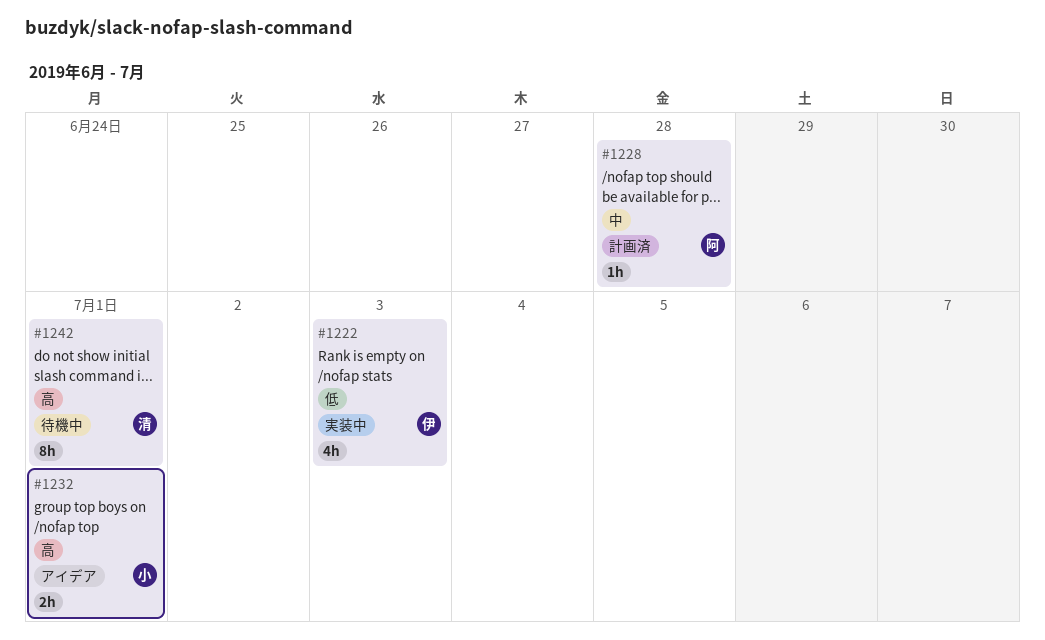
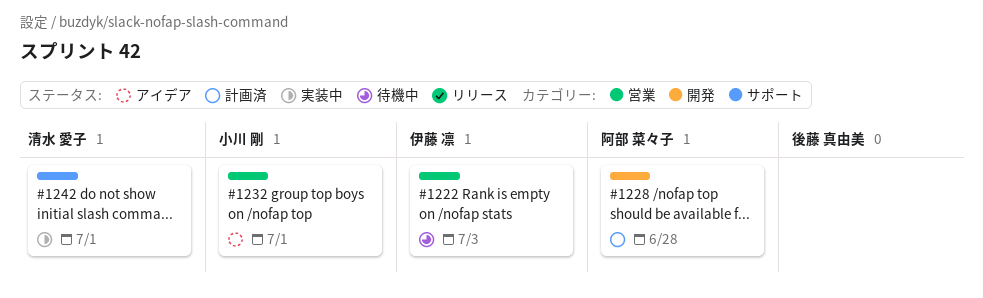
#1222, status: 実装中 -> 待機中
#1242, status: 待機中 -> 実装中

